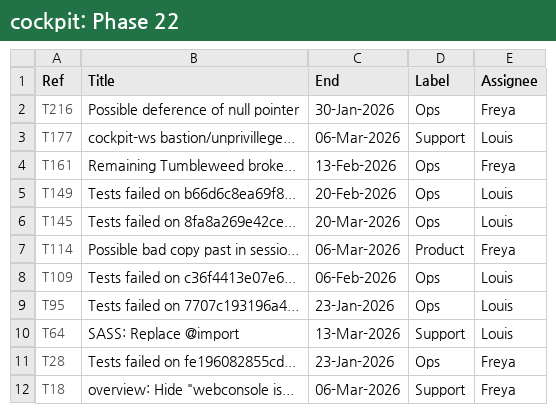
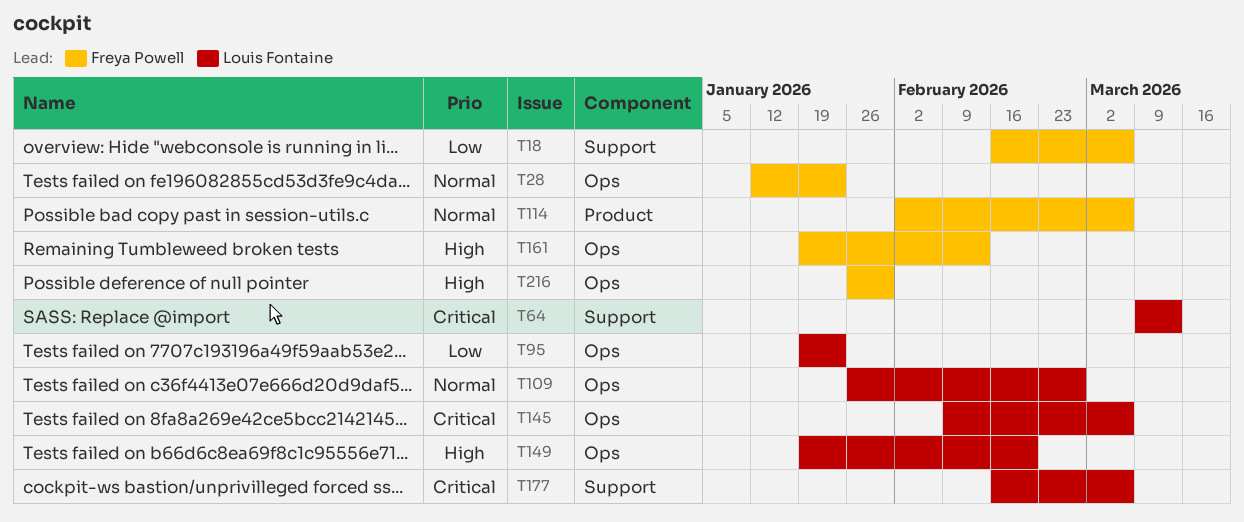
T109, due: Feb 6 -> Feb 27
T145, due: Mar 20 -> Mar 6

